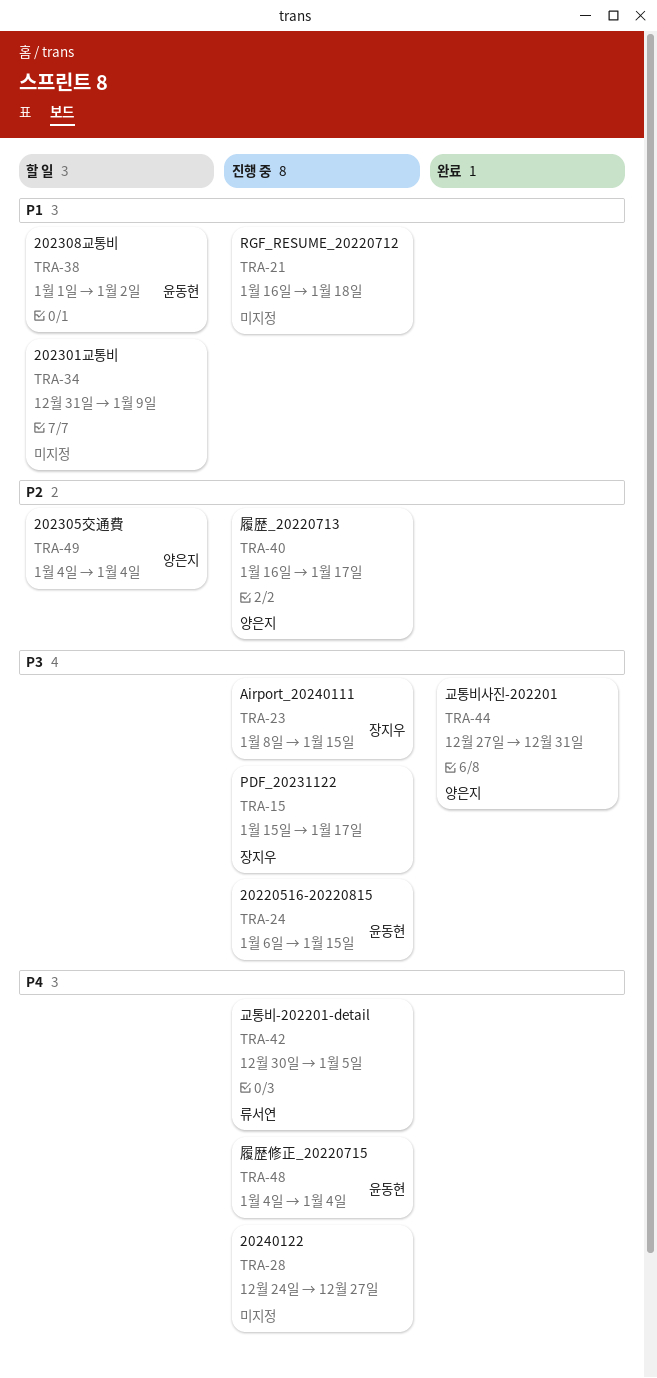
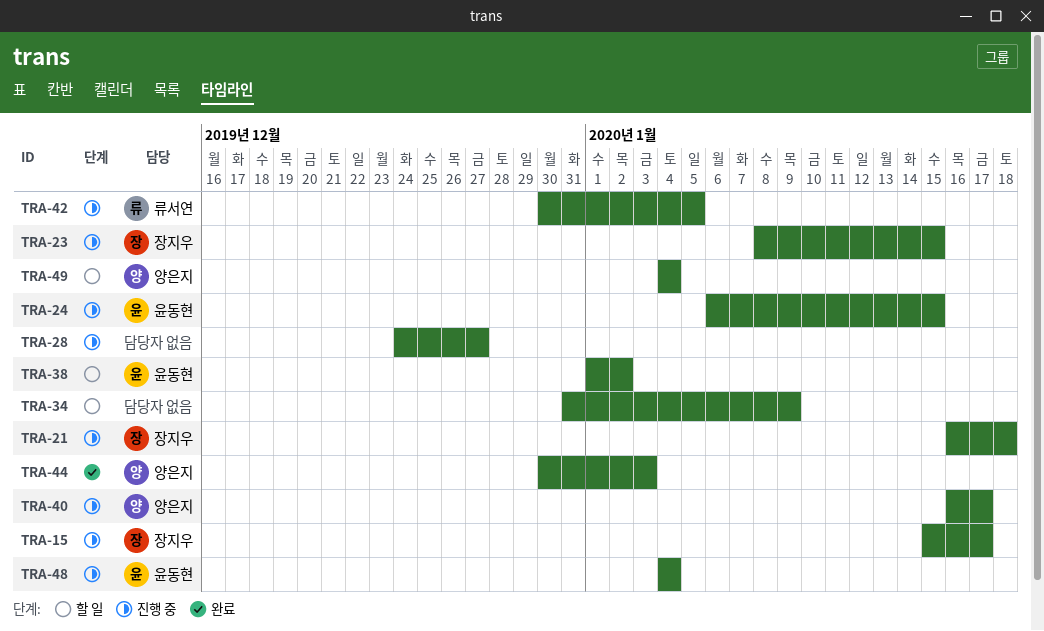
TRA-21, owner: none -> 장지우
TRA-44, start: Dec 27 -> Dec 30
TRA-44, due: Dec 31 -> Jan 3

